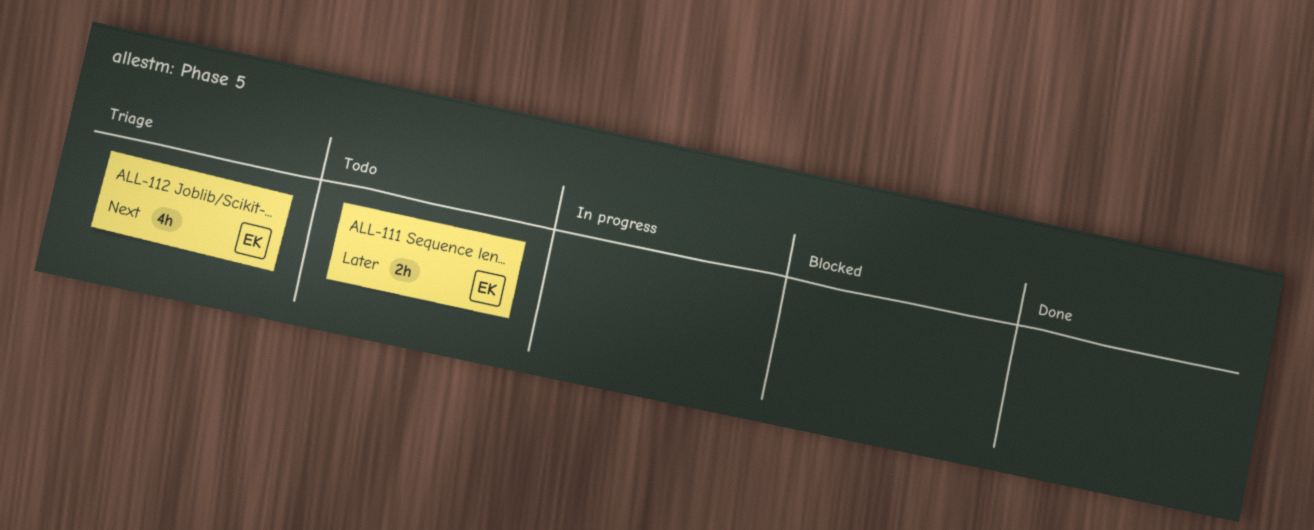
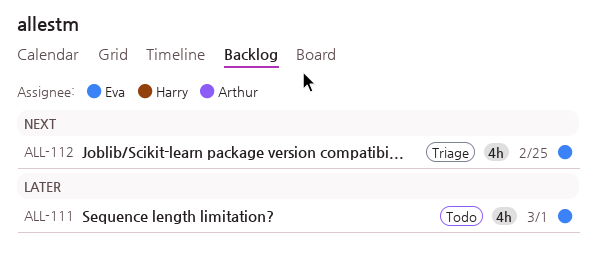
ALL-111, estimate: 2h -> 4h

